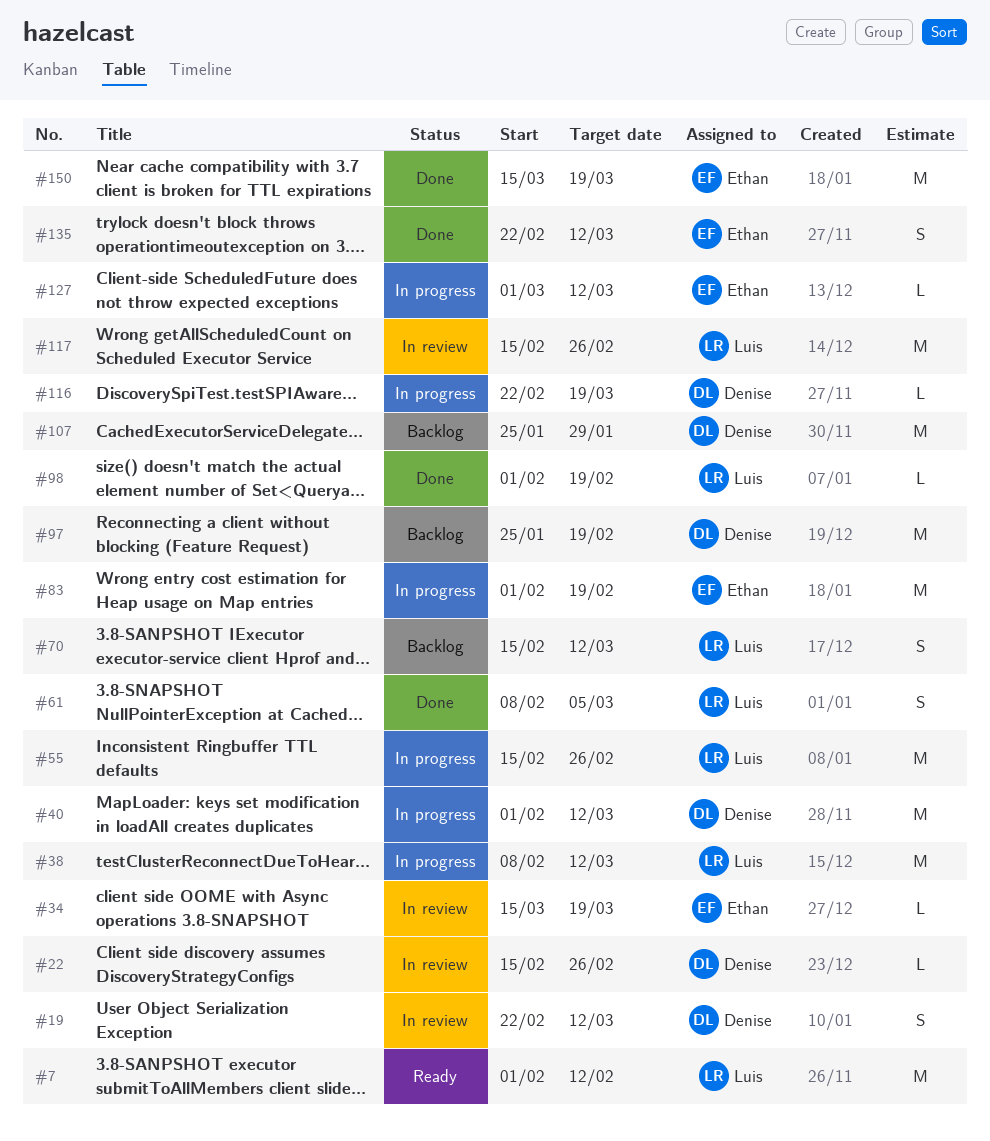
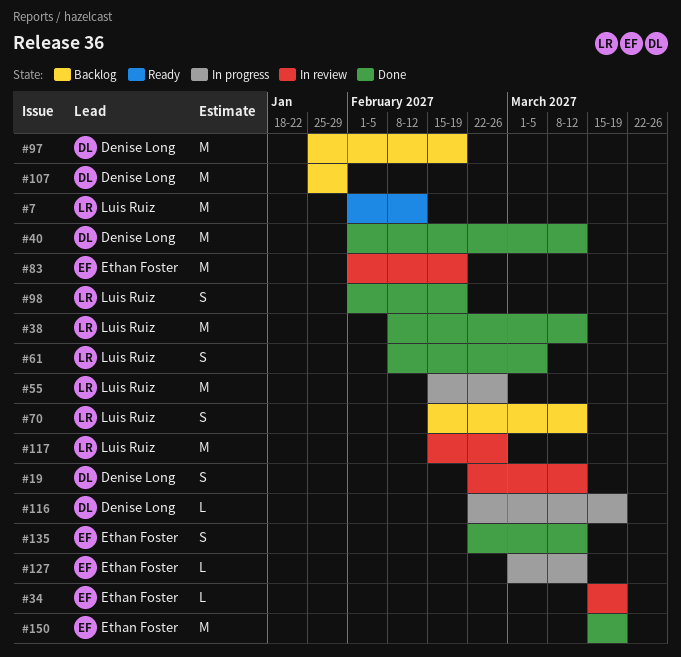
#22: present -> none
#38, status: In progress -> Done
#40, status: In progress -> Done
#83, status: In progress -> In review
#98, estimate: L -> S

